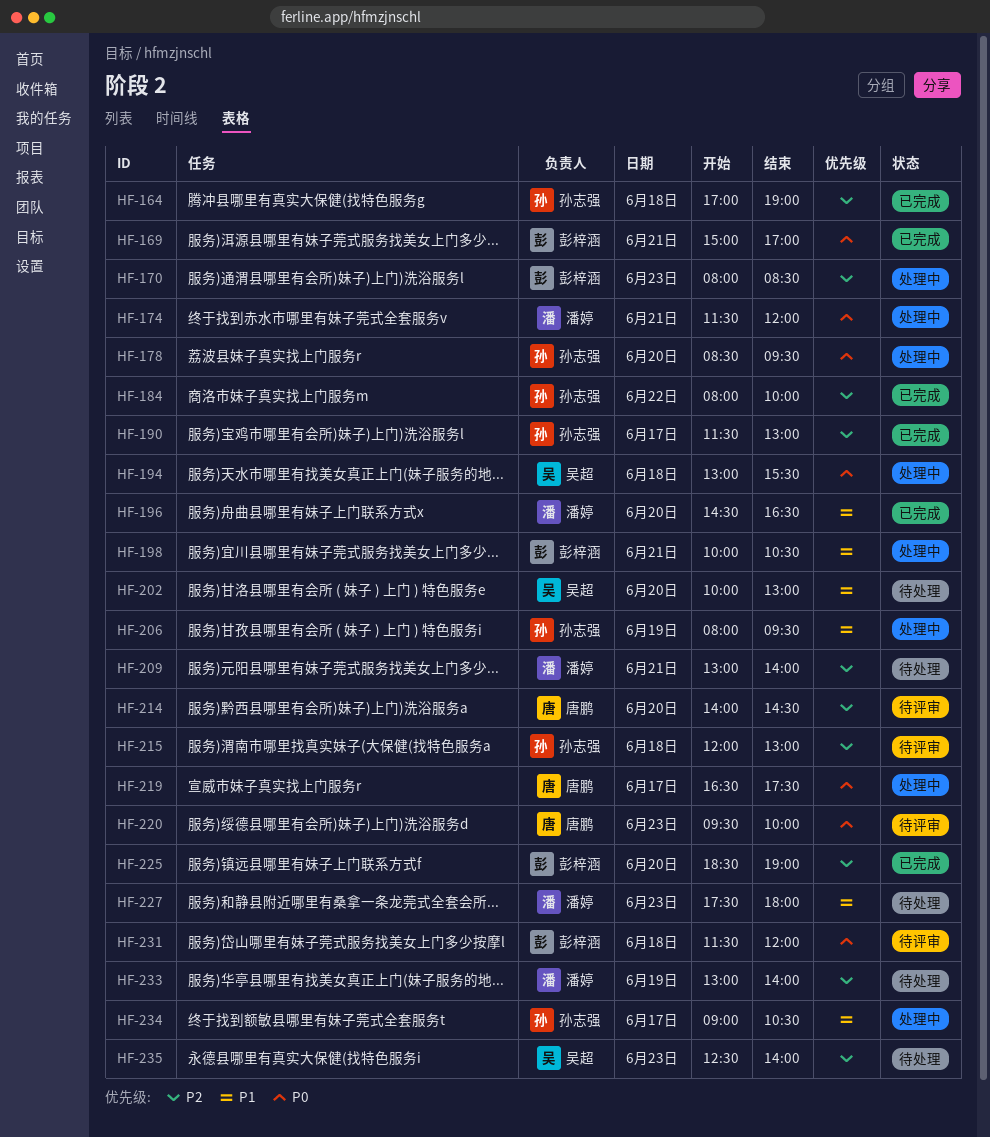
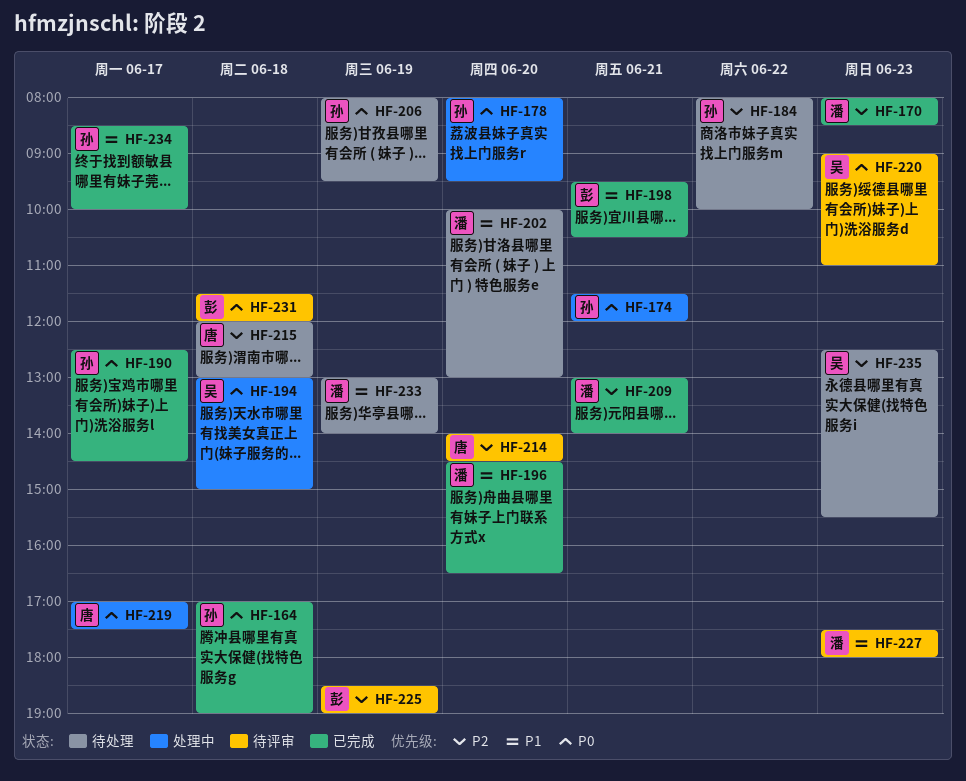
HF-164, priority: P2 -> P0
HF-169: present -> none
HF-170, status: 处理中 -> 已完成
HF-170, owner: 彭梓涵 -> 潘婷
HF-174, owner: 潘婷 -> 孙志强
HF-178, begins: 08:30 -> 08:00
HF-184, status: 已完成 -> 待处理
HF-190, priority: P2 -> P0
HF-190, begins: 11:30 -> 12:30
HF-190, ends: 13:00 -> 14:30
HF-194, ends: 15:30 -> 15:00
HF-198, status: 处理中 -> 已完成
HF-198, begins: 10:00 -> 09:30
HF-202, owner: 吴超 -> 潘婷
HF-206, status: 处理中 -> 待处理
HF-206, priority: P1 -> P0
HF-209, status: 待处理 -> 已完成
HF-215, status: 待评审 -> 待处理
HF-215, owner: 孙志强 -> 唐鹏
HF-219, begins: 16:30 -> 17:00
HF-220, owner: 唐鹏 -> 吴超
HF-220, begins: 09:30 -> 09:00
HF-220, ends: 10:00 -> 11:00
HF-225, status: 已完成 -> 待评审
HF-225, day: Jun 20 -> Jun 19
HF-227, status: 待处理 -> 待评审
HF-233, priority: P2 -> P1
HF-234, status: 处理中 -> 已完成
HF-234, begins: 09:00 -> 08:30
HF-234, ends: 10:30 -> 10:00
HF-235, ends: 14:00 -> 15:30

